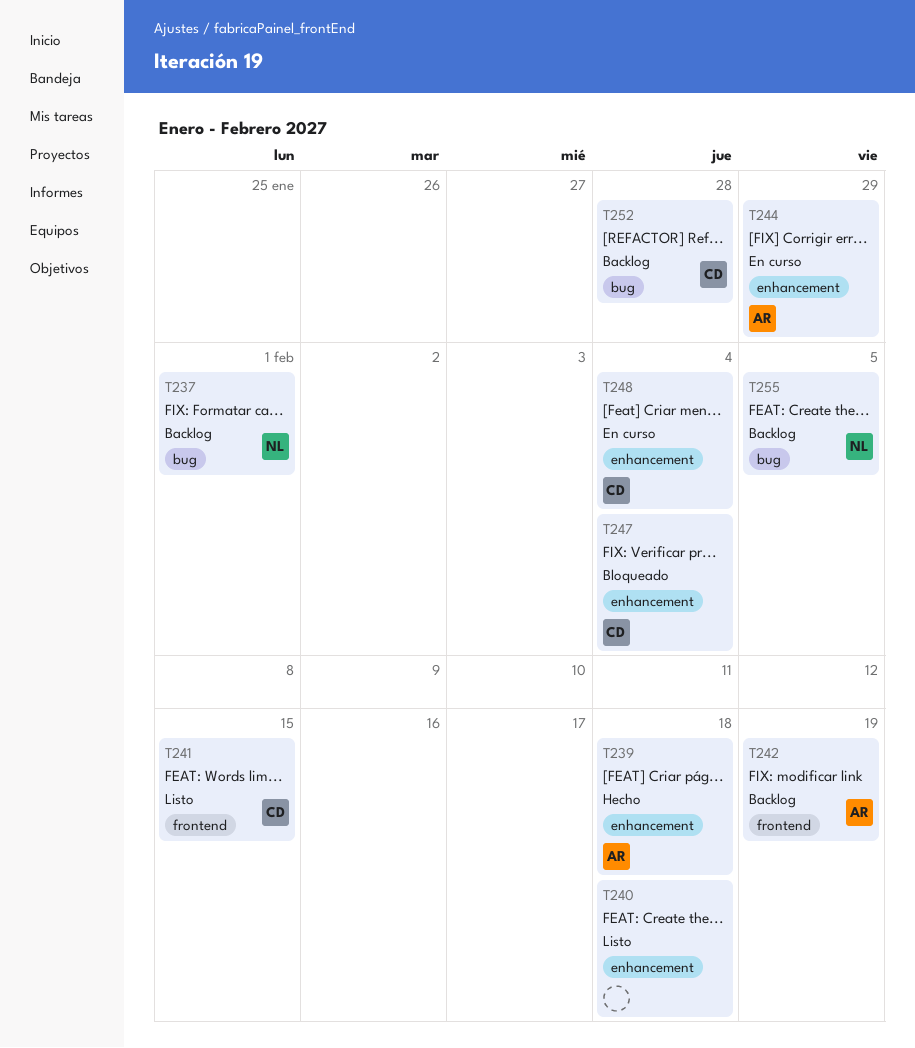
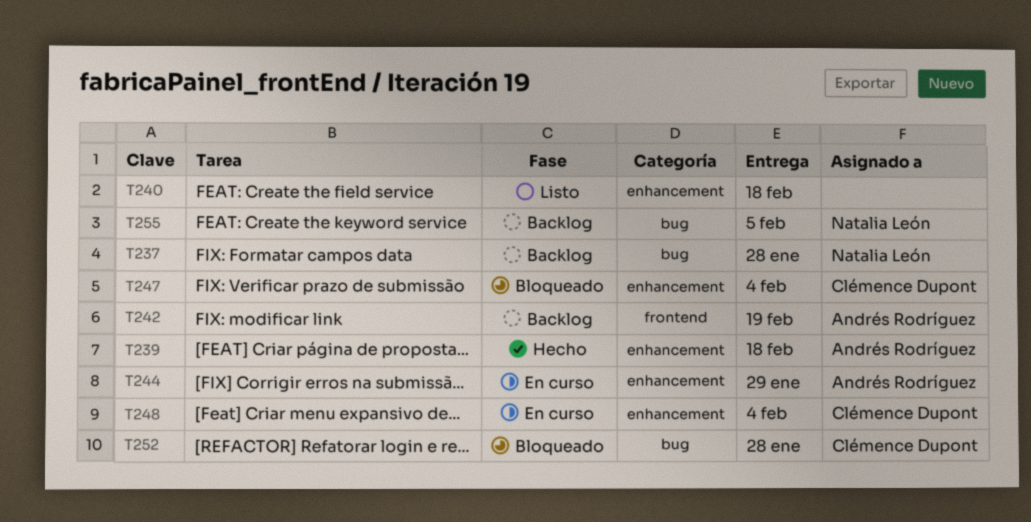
T237, due: Feb 1 -> Jan 28
T241: present -> none
T252, status: Backlog -> Bloqueado

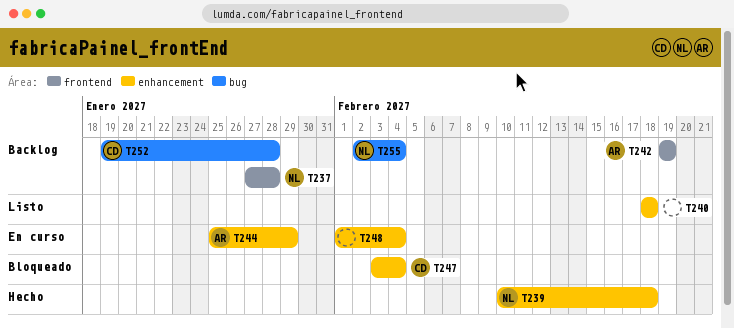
T237, label: bug -> frontend
T239, owner: Andrés Rodríguez -> Natalia León
T248, owner: Clémence Dupont -> none
T252, status: Bloqueado -> Backlog
T255, due: Feb 5 -> Feb 4

